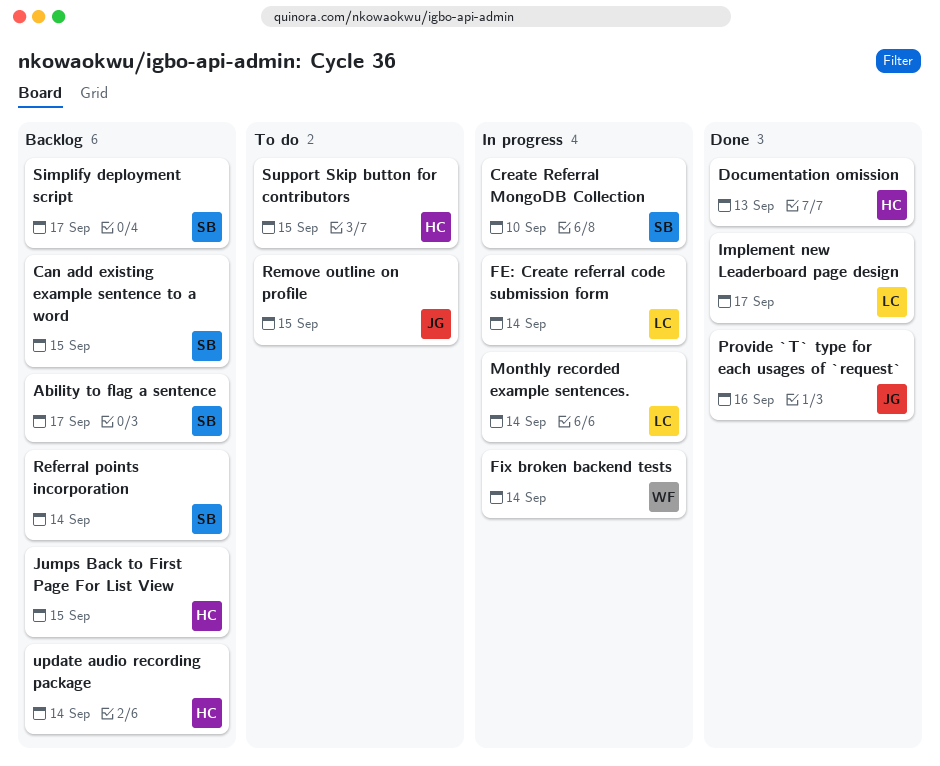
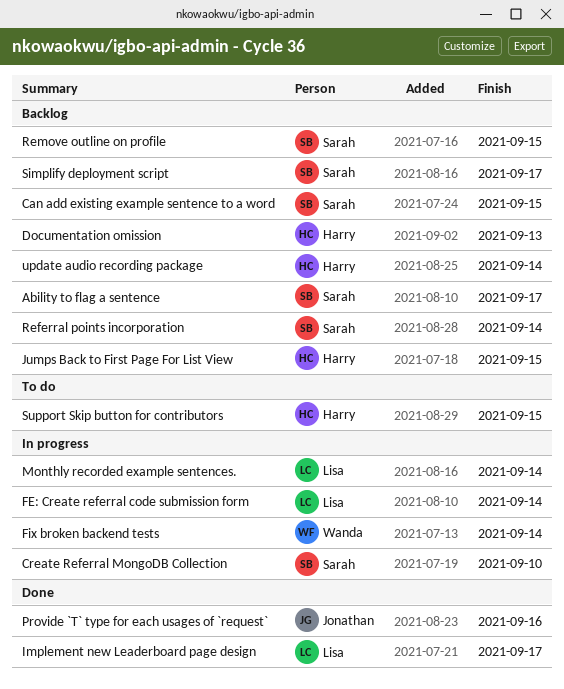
Documentation omission, status: Done -> Backlog
Remove outline on profile, status: To do -> Backlog
Remove outline on profile, owner: Jonathan -> Sarah

